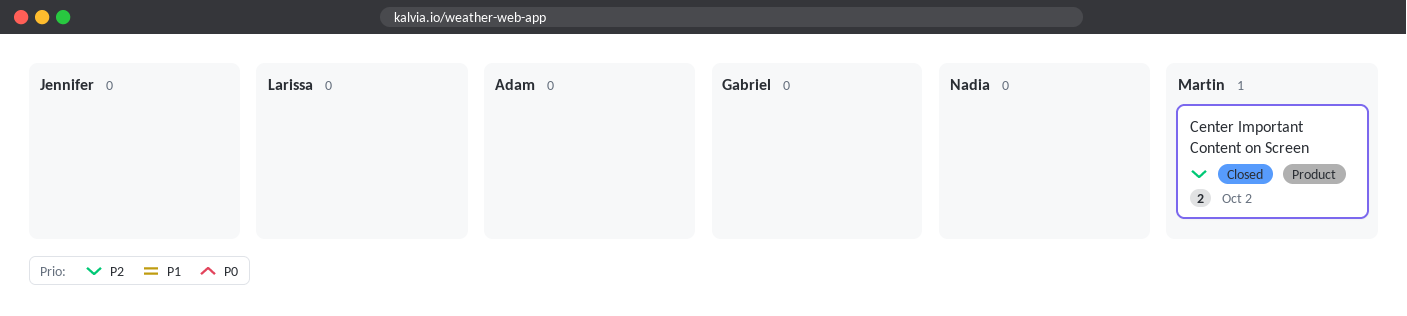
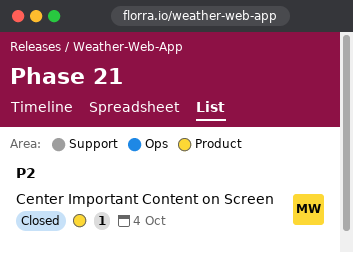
Center Important Content on Screen, estimate: 2 -> 1
Center Important Content on Screen, due: Oct 2 -> Oct 4

